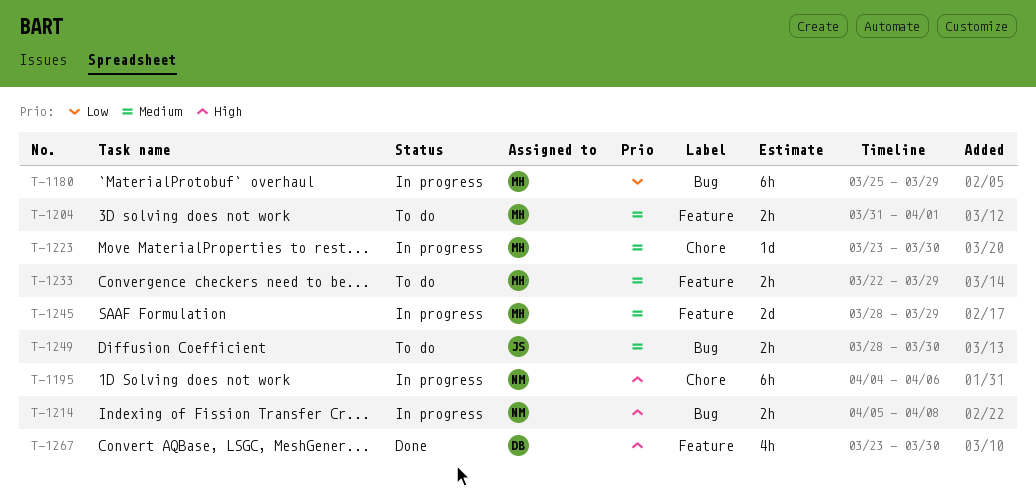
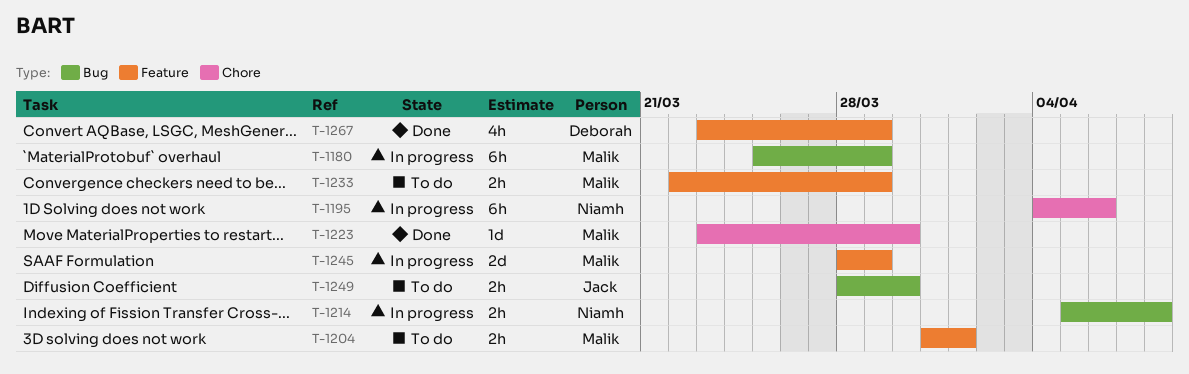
T-1223, status: In progress -> Done
T-1267, due: Mar 30 -> Mar 29

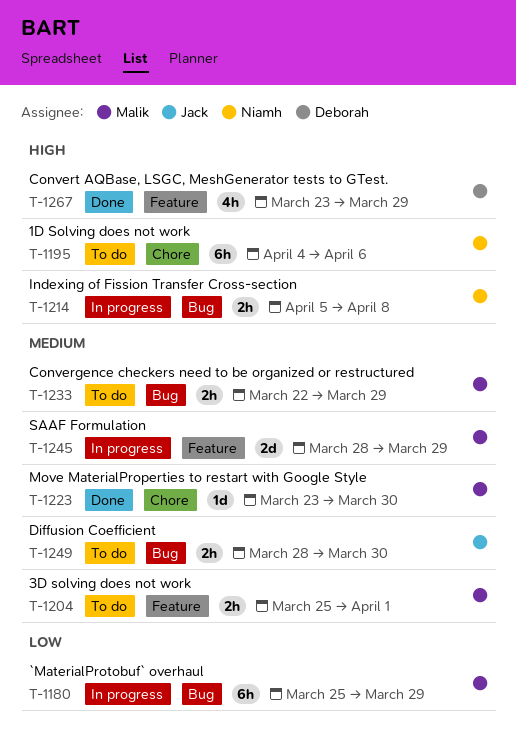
T-1195, status: In progress -> To do
T-1204, start: Mar 31 -> Mar 25
T-1233, label: Feature -> Bug

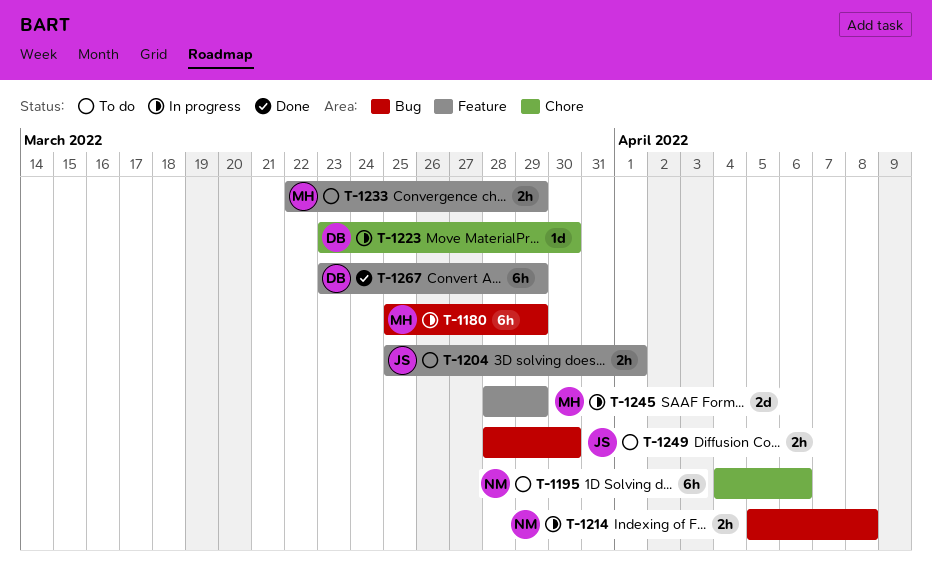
T-1204, owner: Malik -> Jack
T-1223, status: Done -> In progress
T-1223, owner: Malik -> Deborah
T-1233, label: Bug -> Feature
T-1267, estimate: 4h -> 6h

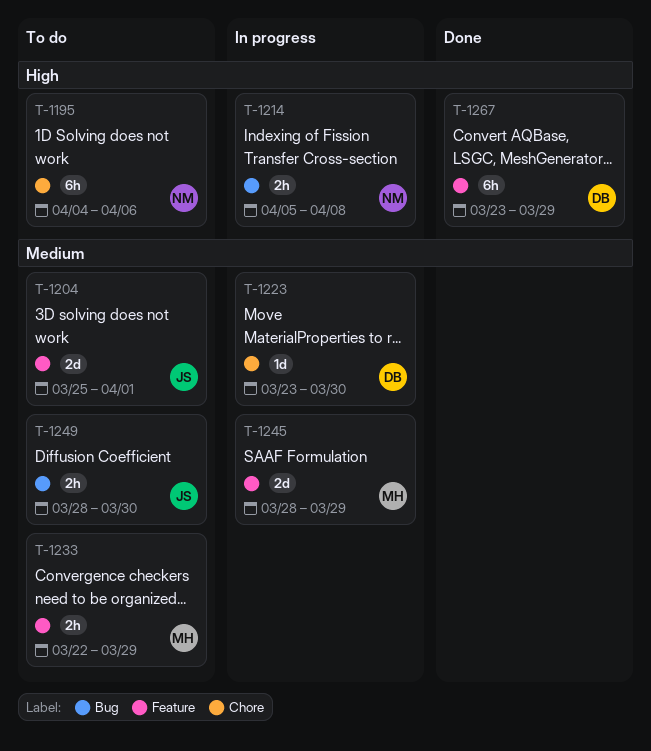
T-1180: present -> none
T-1204, estimate: 2h -> 2d

